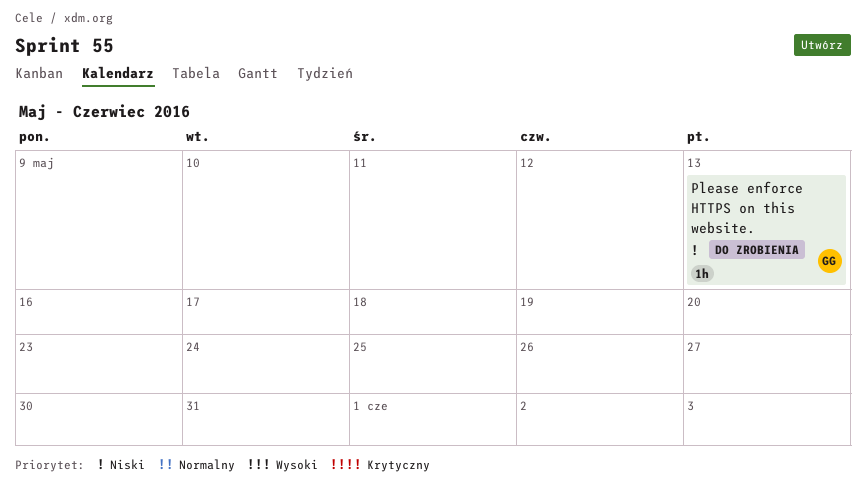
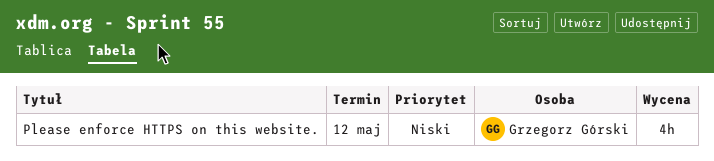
Please enforce HTTPS on this website., estimate: 1h -> 4h
Please enforce HTTPS on this website., due: May 13 -> May 12

